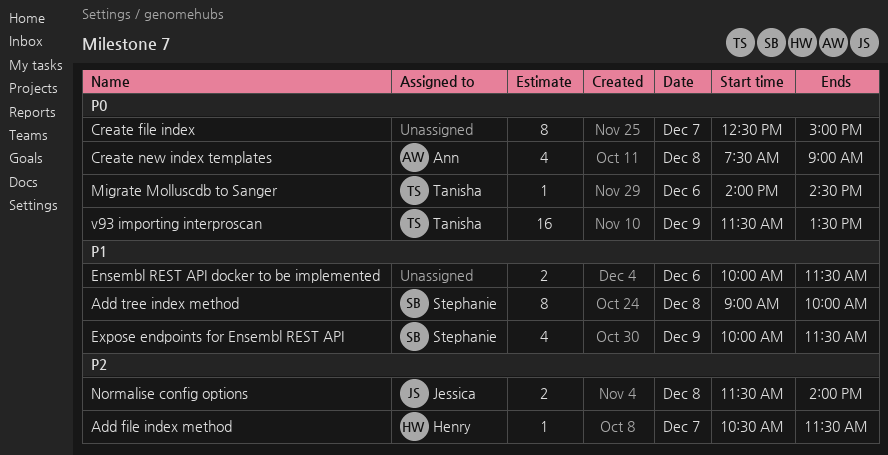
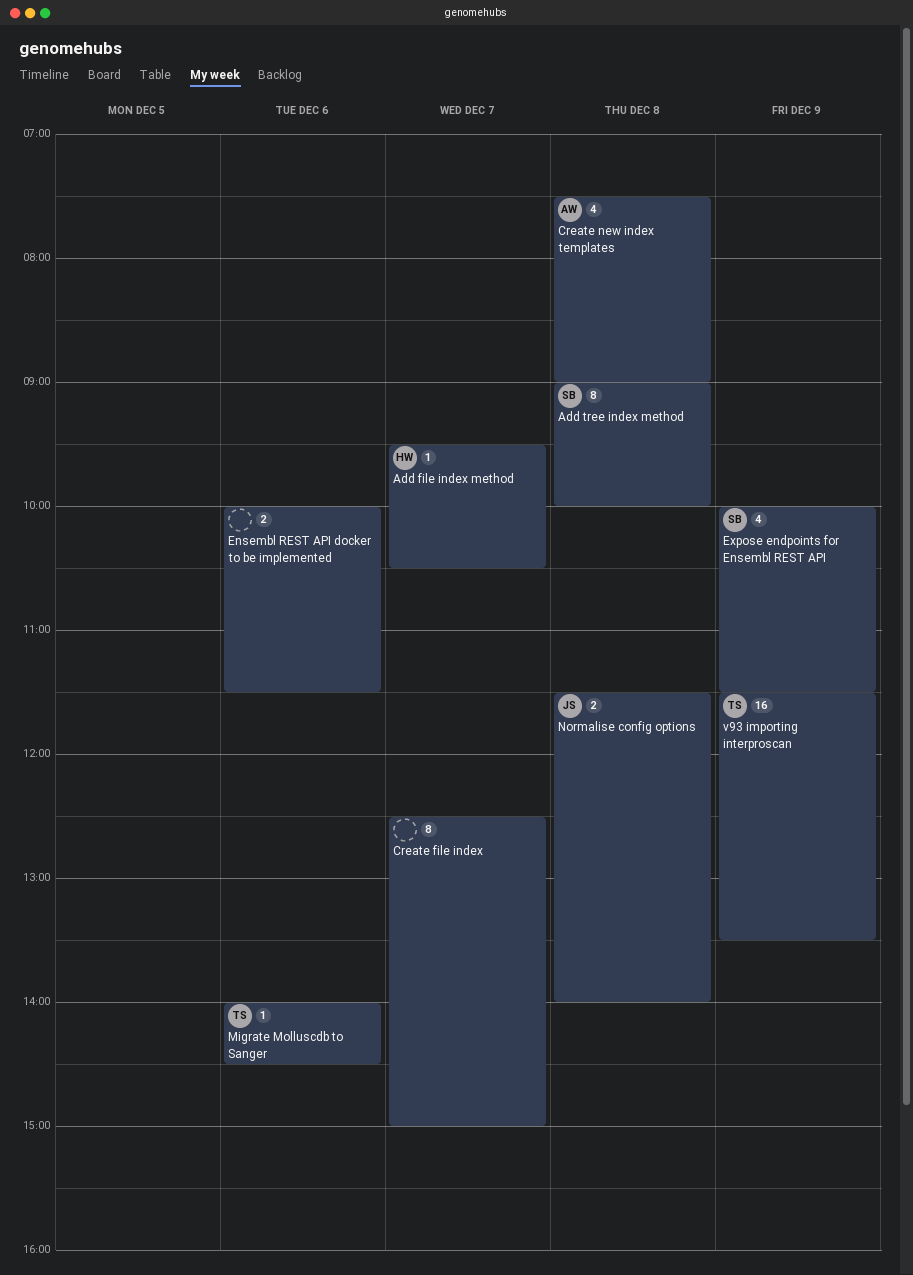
Add file index method, begins: 10:30 -> 09:30
Add file index method, ends: 11:30 -> 10:30

